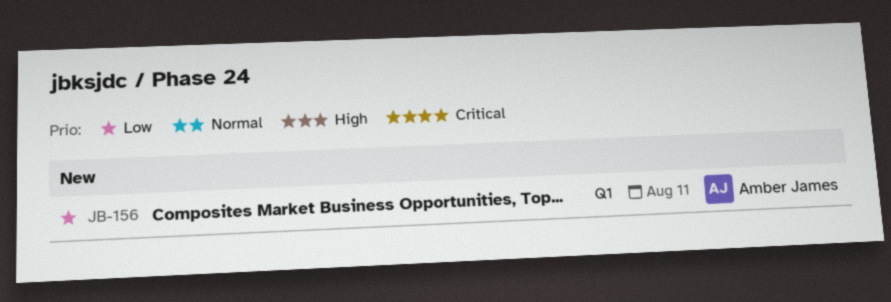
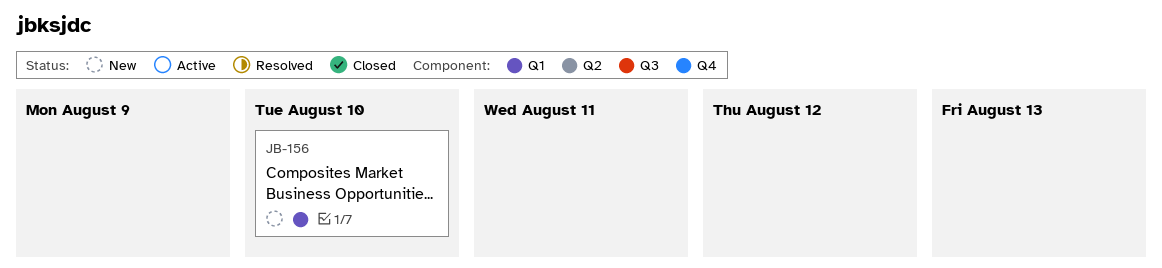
JB-156, due: Aug 11 -> Aug 10

